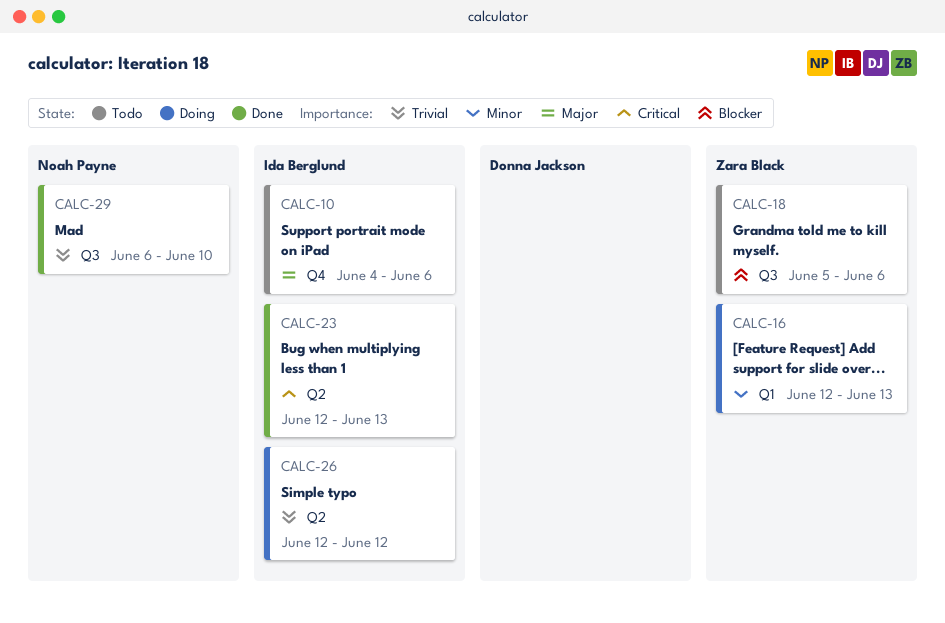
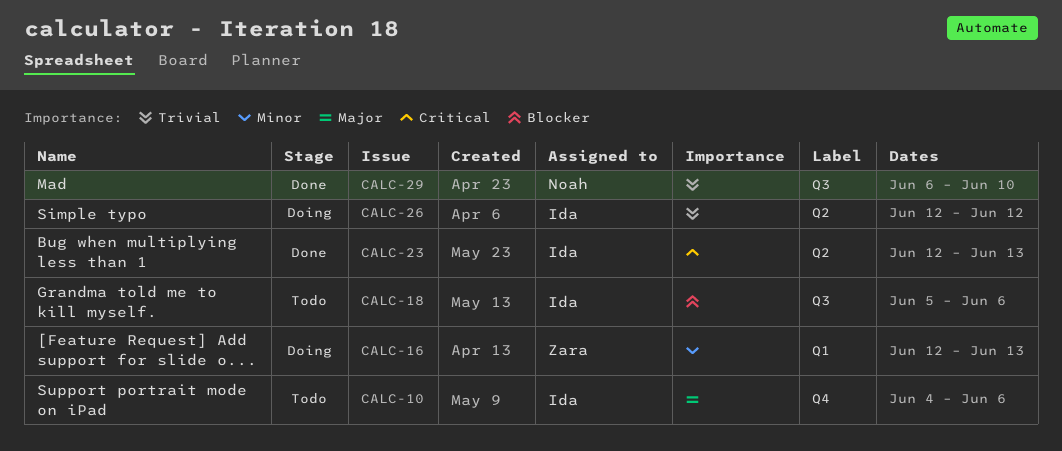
CALC-18, owner: Zara Black -> Ida Berglund

